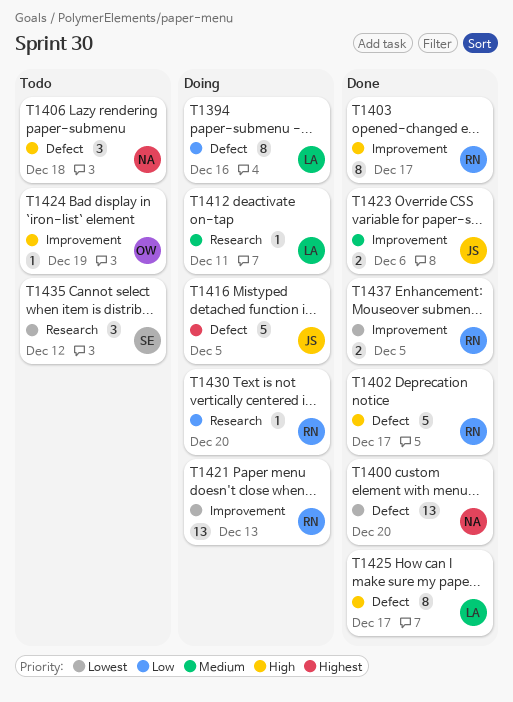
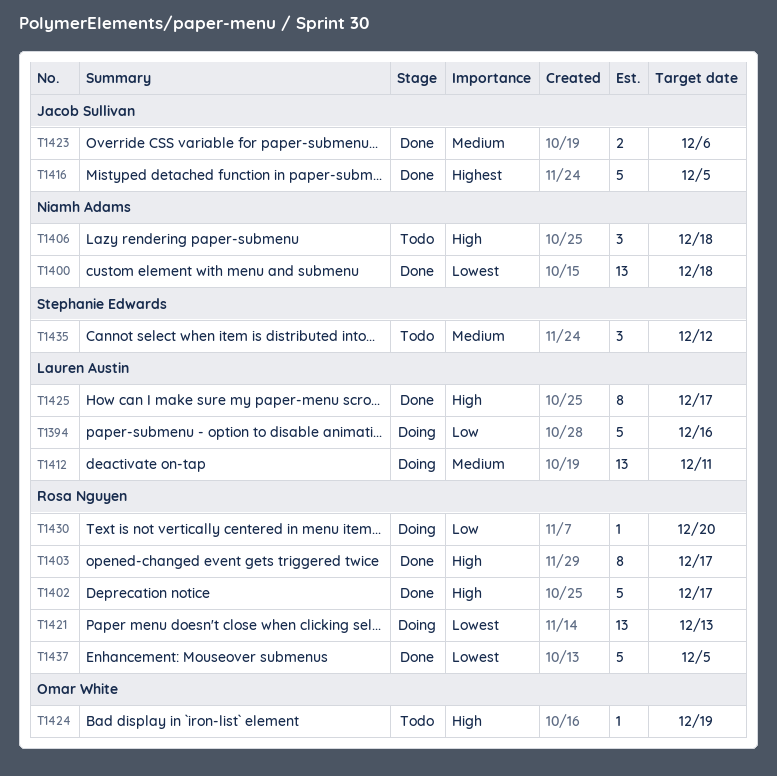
T1394, estimate: 8 -> 5
T1400, due: Dec 20 -> Dec 18
T1412, estimate: 1 -> 13
T1416, status: Doing -> Done
T1435, priority: Lowest -> Medium
T1437, estimate: 2 -> 5

